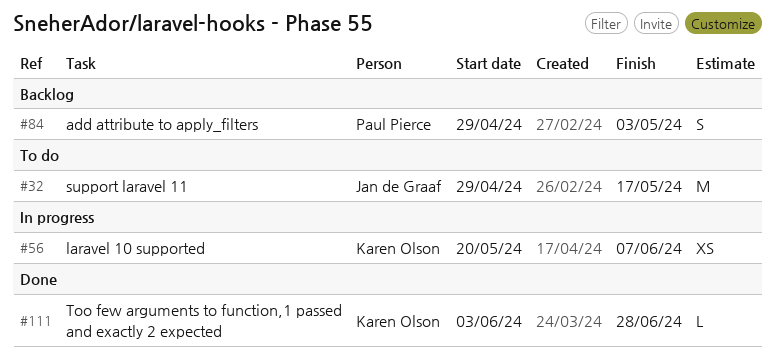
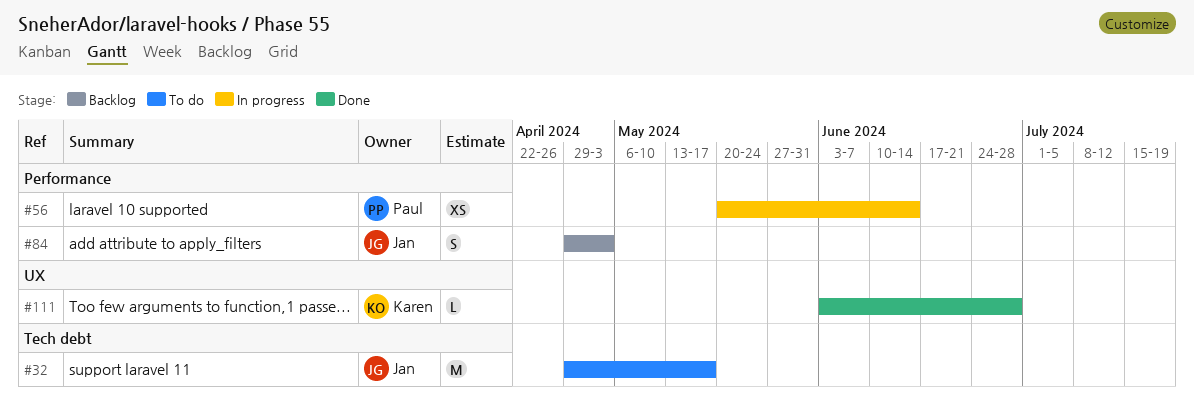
#56, owner: Karen Olson -> Paul Pierce
#56, due: Jun 7 -> Jun 14
#84, owner: Paul Pierce -> Jan de Graaf

